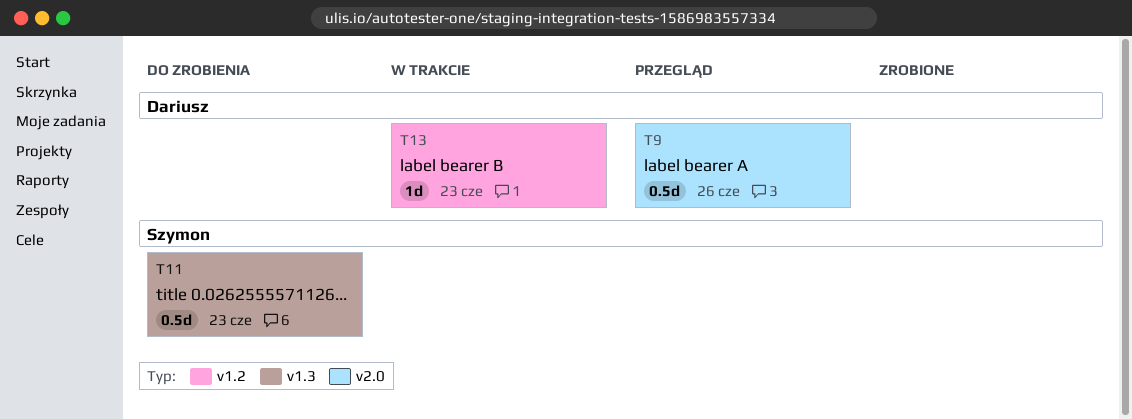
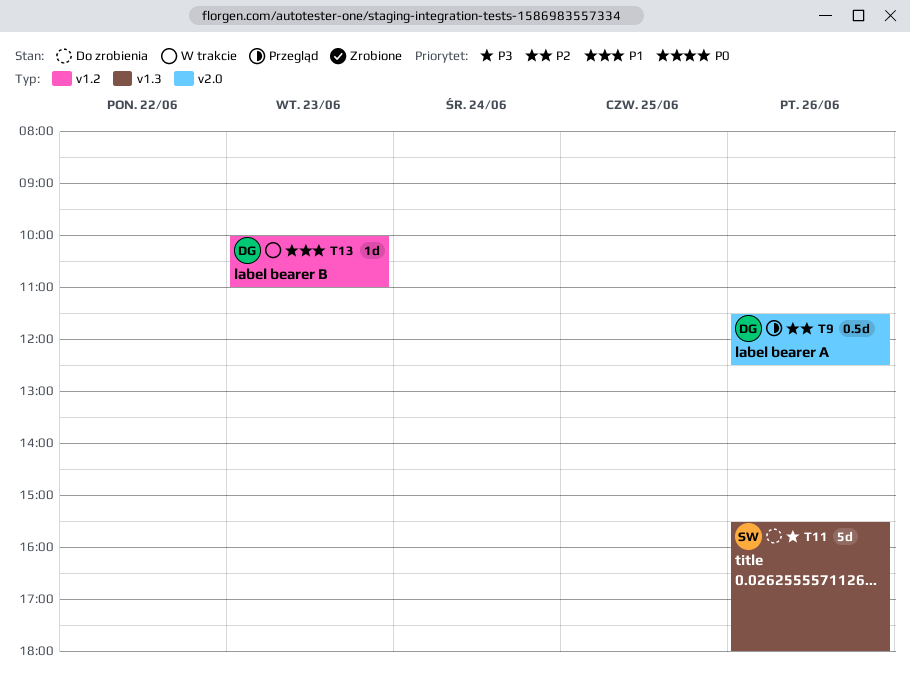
T11, estimate: 0.5d -> 5d
T11, day: Jun 23 -> Jun 26

